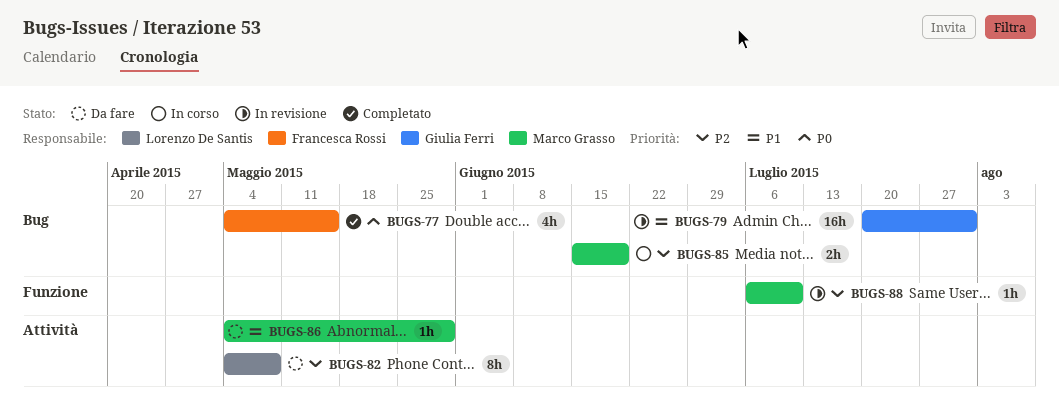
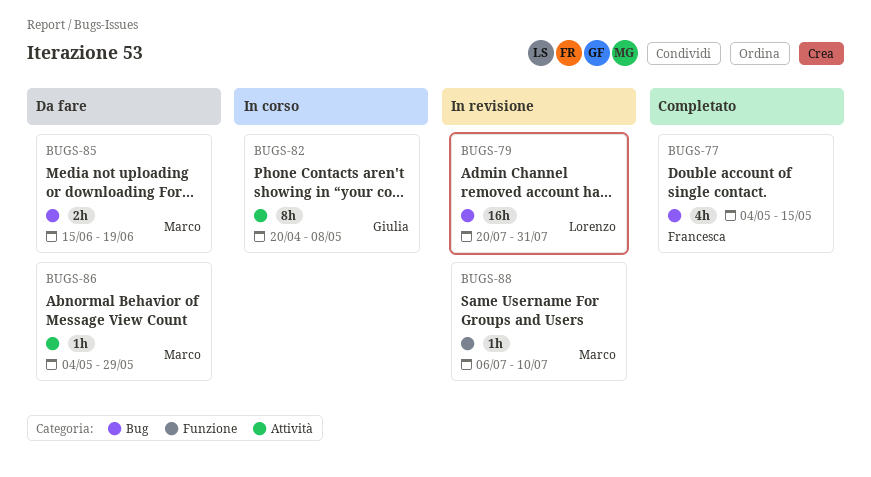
BUGS-79, owner: Giulia Ferri -> Lorenzo De Santis
BUGS-82, status: Da fare -> In corso
BUGS-82, owner: Lorenzo De Santis -> Giulia Ferri
BUGS-82, start: May 4 -> Apr 20
BUGS-85, status: In corso -> Da fare

